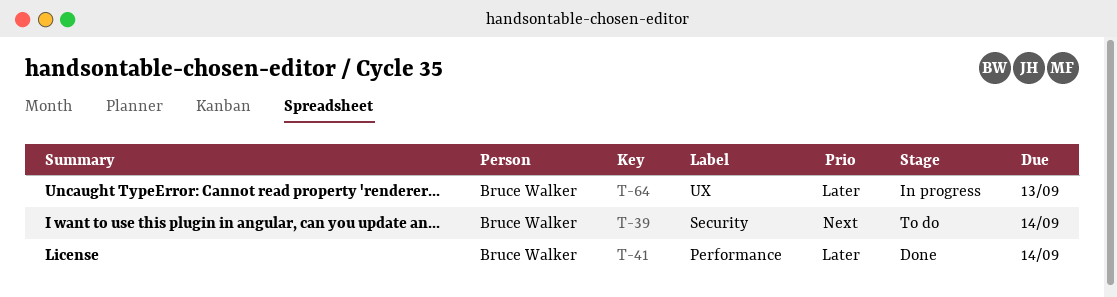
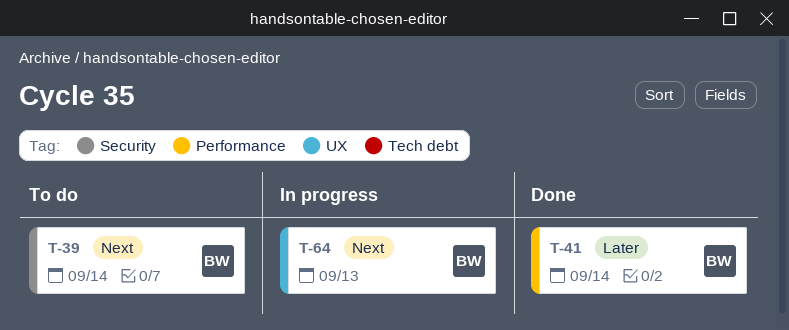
T-64, priority: Later -> Next

